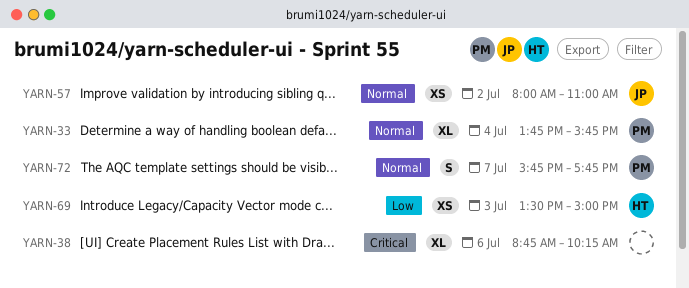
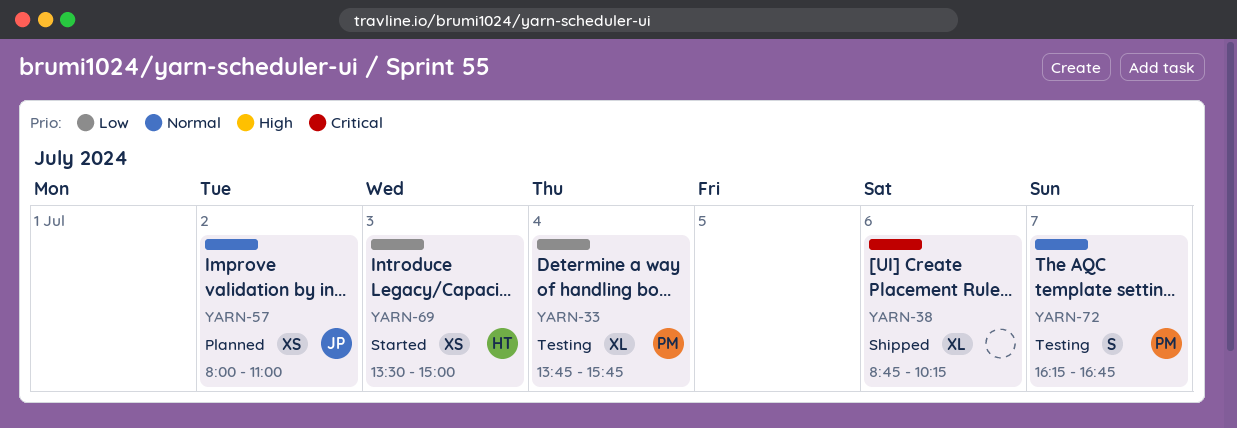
YARN-33, priority: Normal -> Low
YARN-72, begins: 15:45 -> 16:15
YARN-72, ends: 17:45 -> 16:45

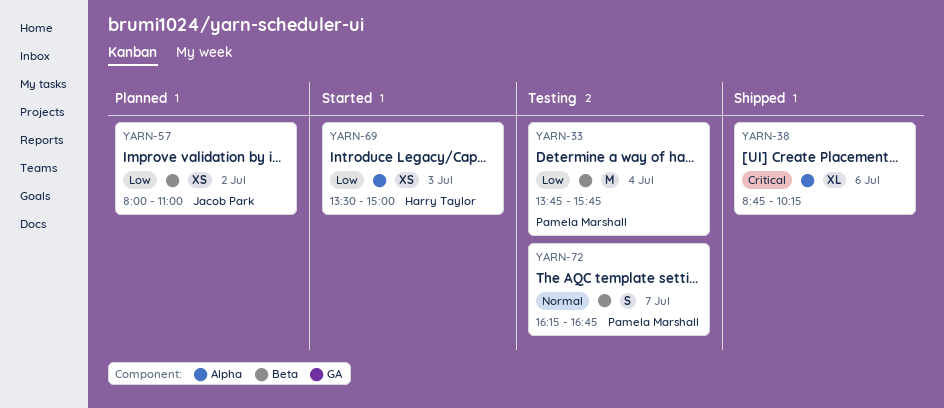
YARN-33, estimate: XL -> M
YARN-57, priority: Normal -> Low

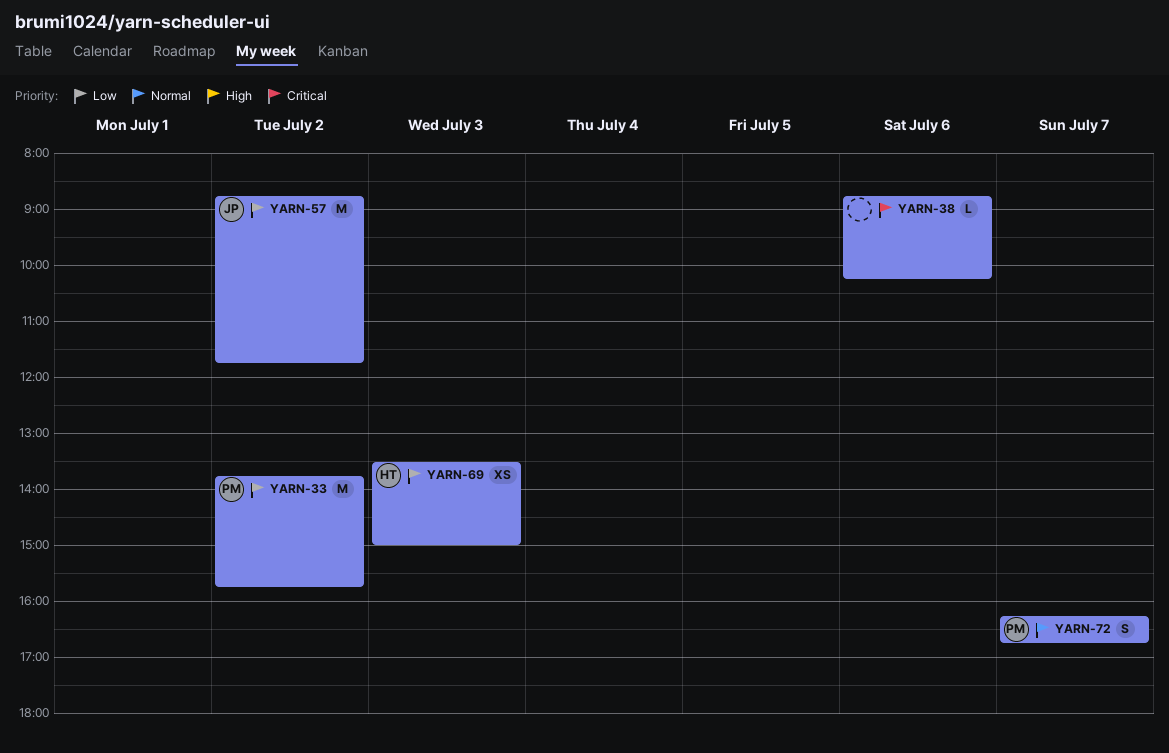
YARN-33, day: Jul 4 -> Jul 2
YARN-38, estimate: XL -> L
YARN-57, estimate: XS -> M
YARN-57, begins: 08:00 -> 08:45
YARN-57, ends: 11:00 -> 11:45

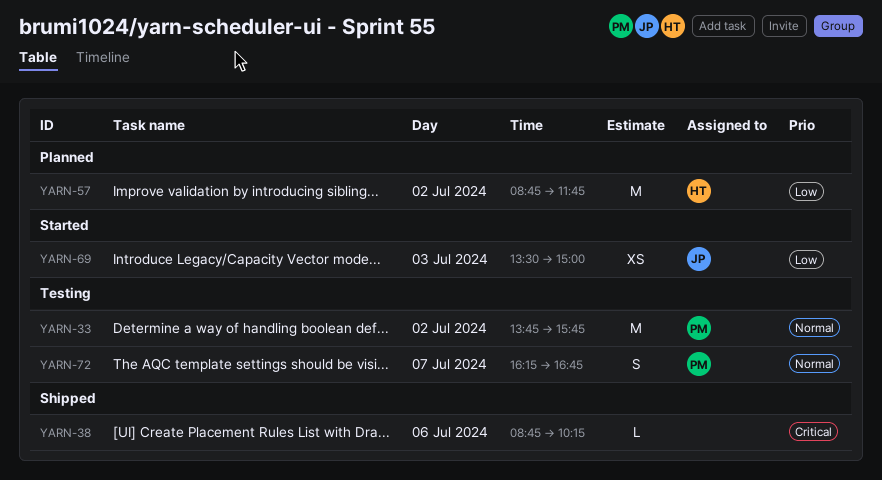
YARN-33, priority: Low -> Normal
YARN-57, owner: JP -> HT
YARN-69, owner: HT -> JP

